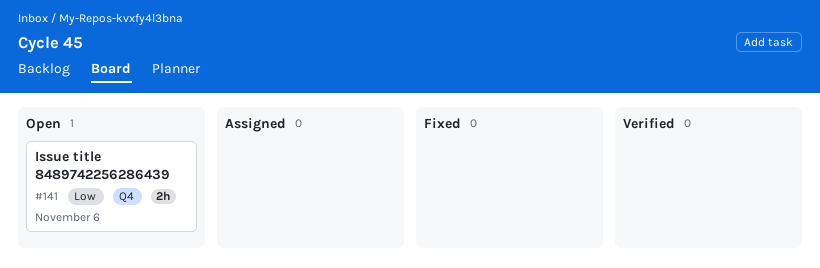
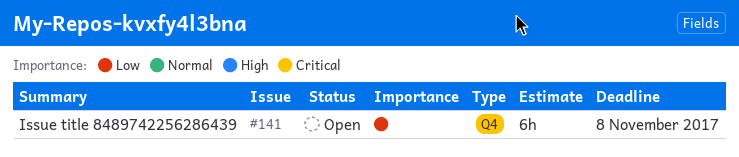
#141, estimate: 2h -> 6h
#141, due: Nov 6 -> Nov 8

